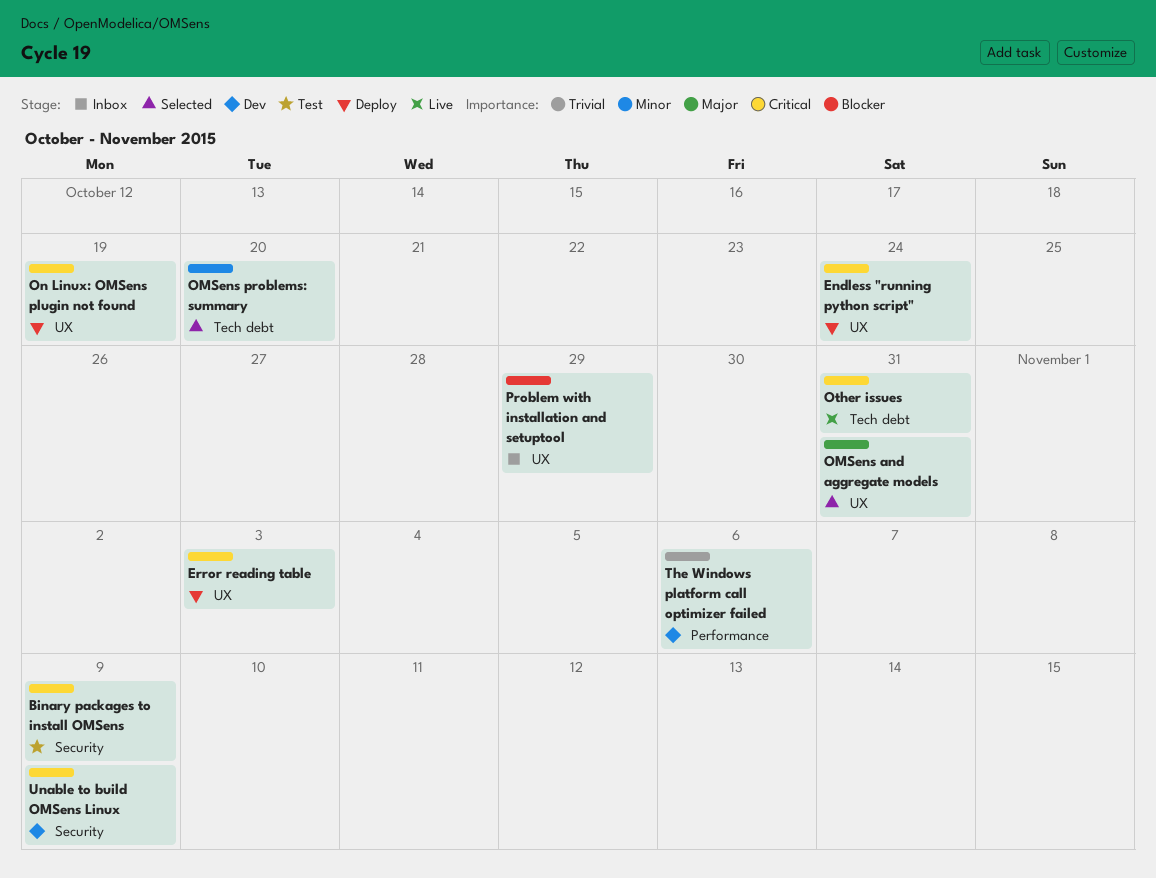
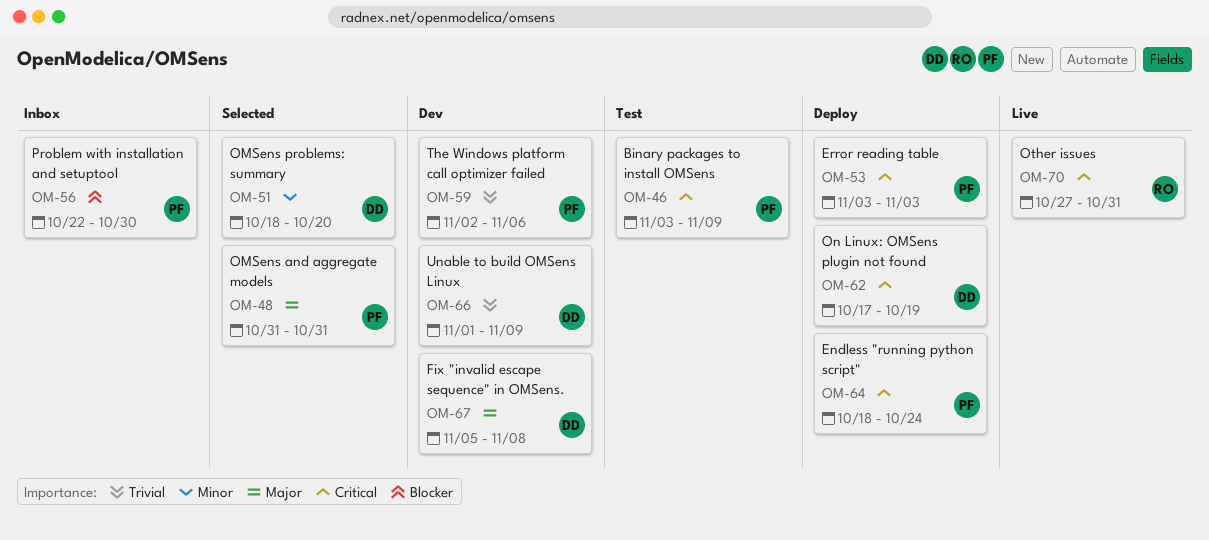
Fix "invalid escape sequence" in OMSens.: none -> present
Problem with installation and setuptool, due: Oct 29 -> Oct 30
Unable to build OMSens Linux, priority: Critical -> Trivial

